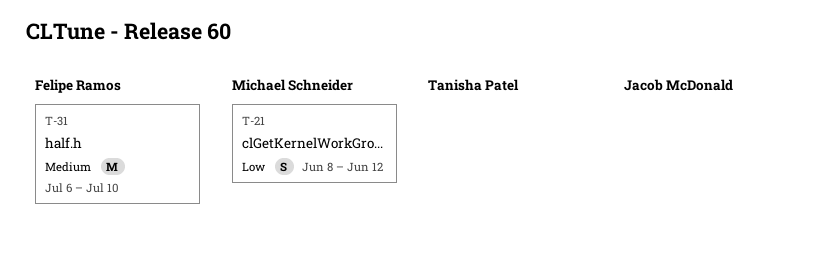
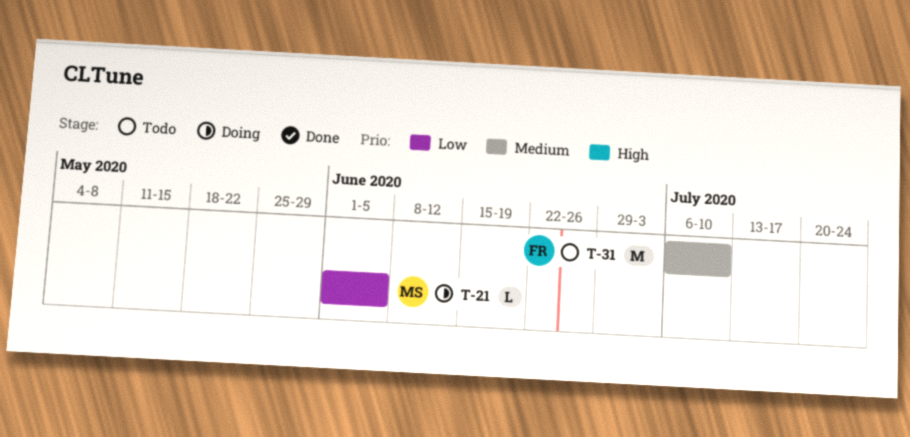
T-21, estimate: S -> L
T-21, start: Jun 8 -> Jun 1
T-21, due: Jun 12 -> Jun 5

